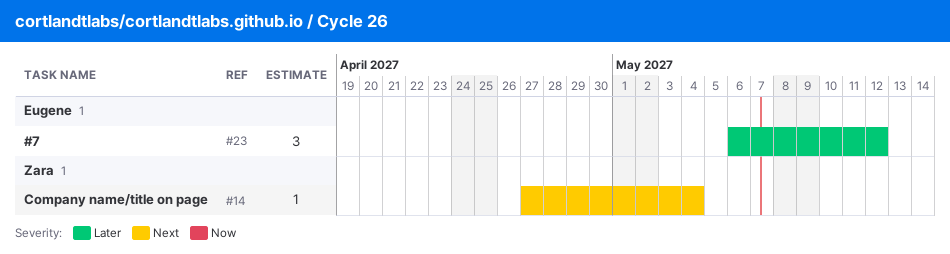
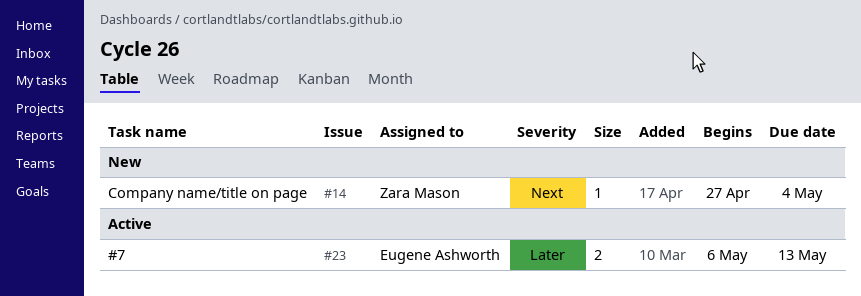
#23, estimate: 3 -> 2
#23, due: May 12 -> May 13

